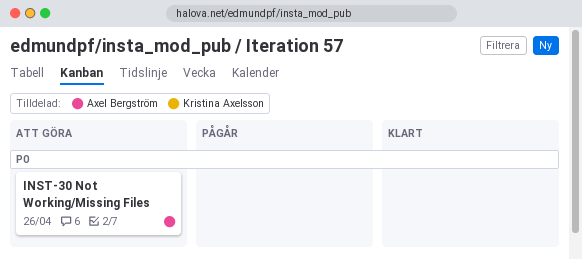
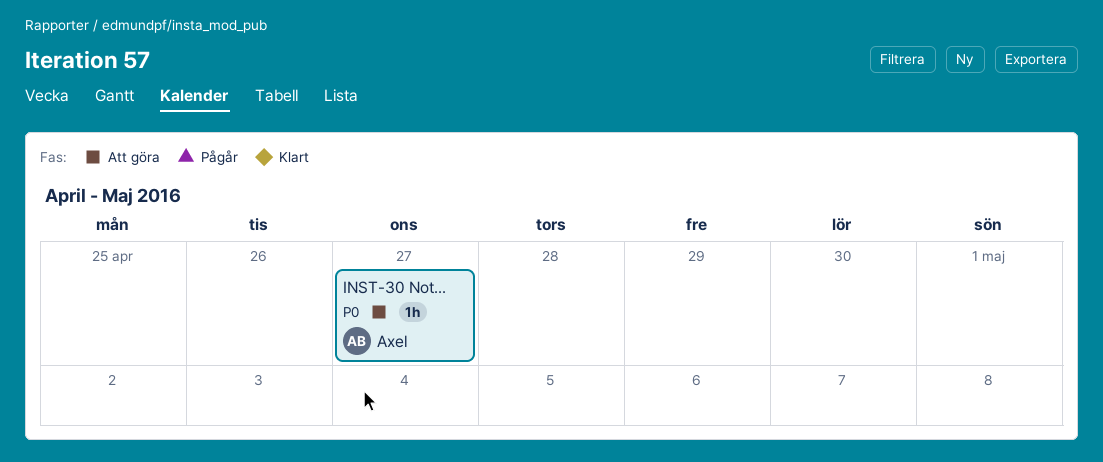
INST-30, due: Apr 26 -> Apr 27

